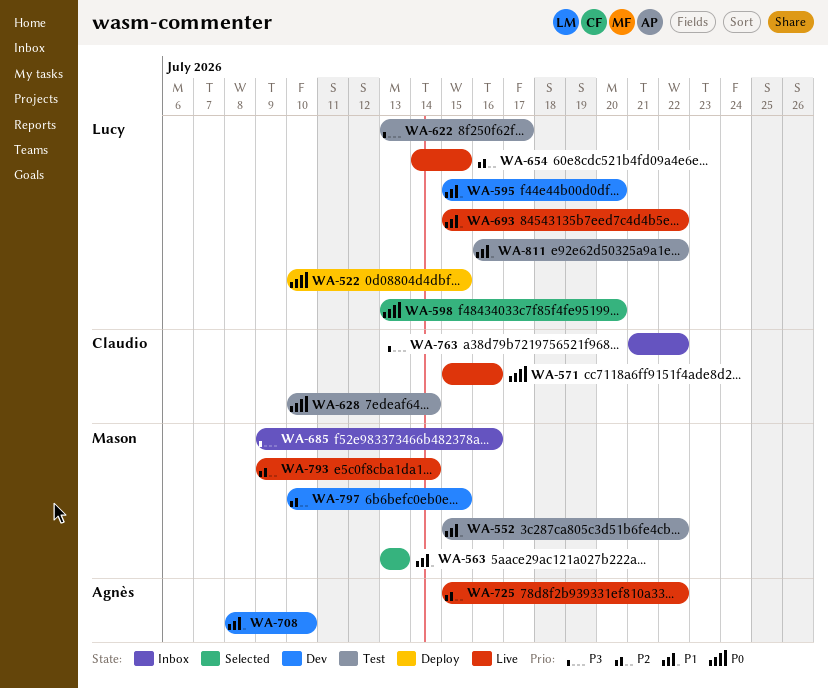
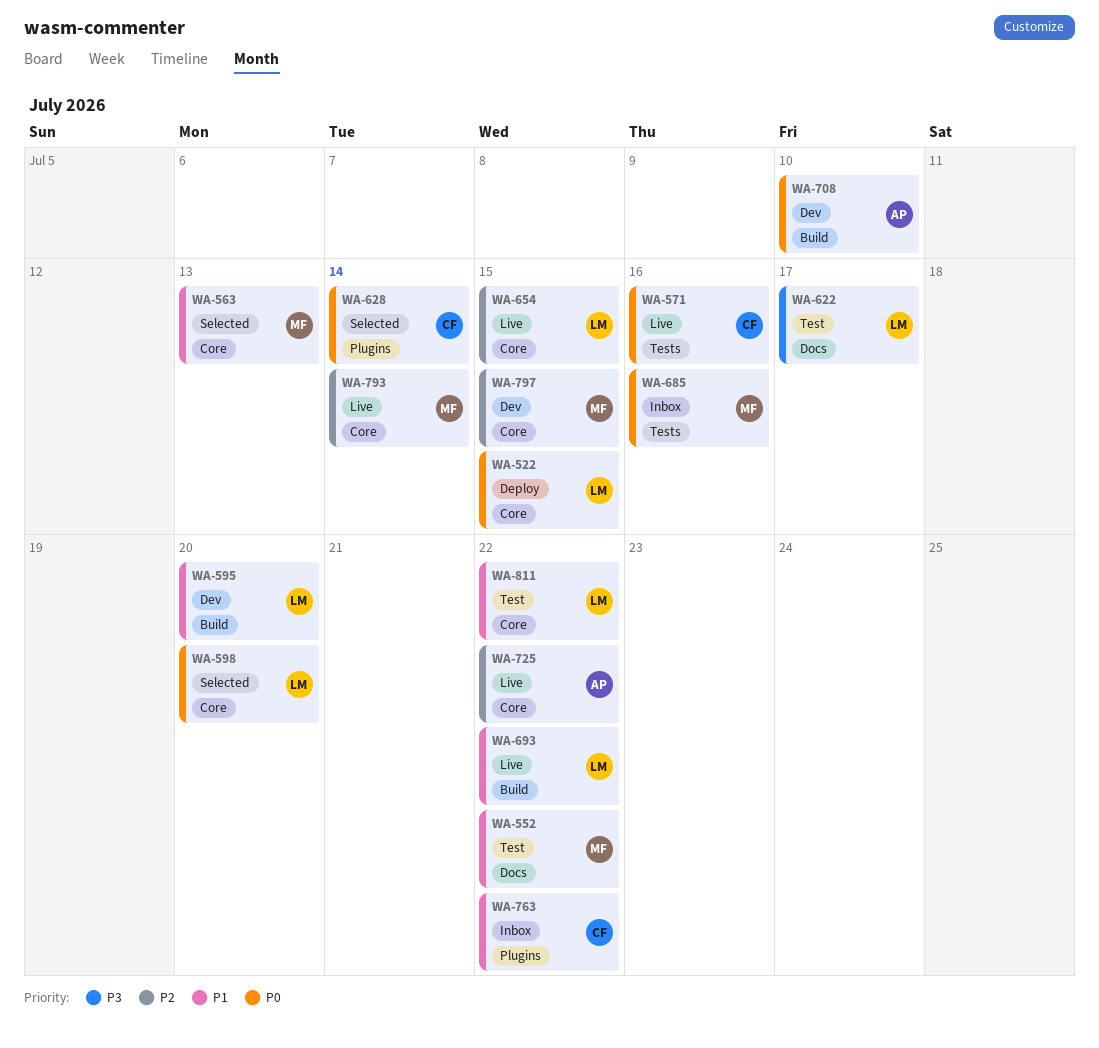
WA-628, status: Test -> Selected
WA-685, priority: P3 -> P0
WA-708, priority: P1 -> P0
WA-763, priority: P3 -> P1

